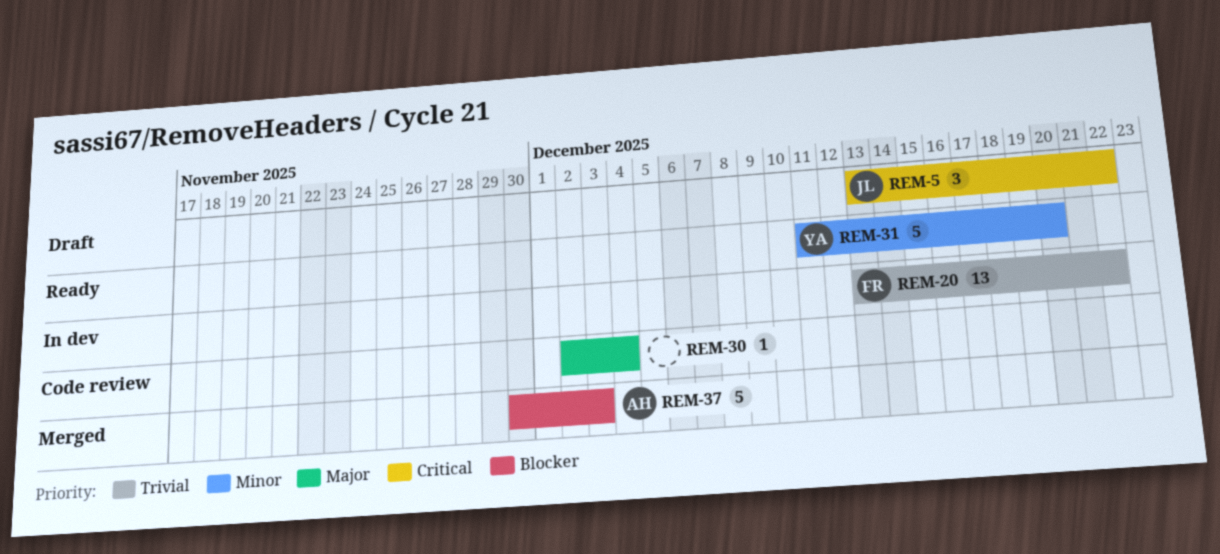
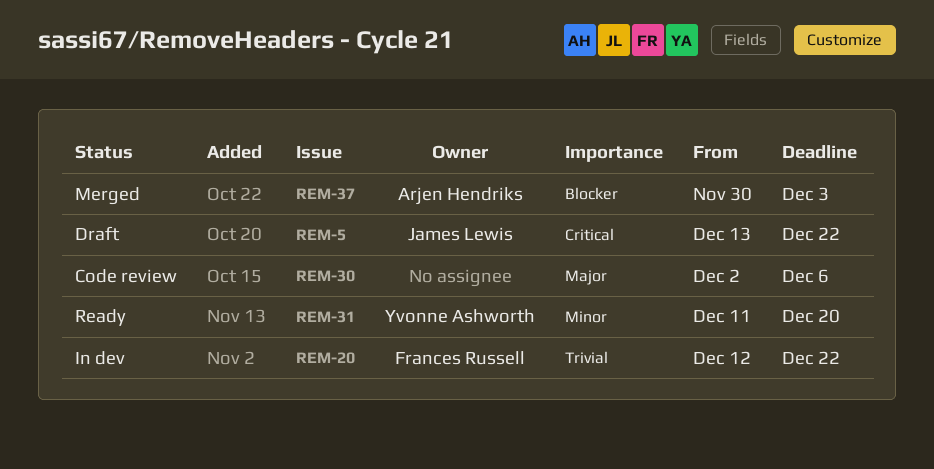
REM-20, start: Dec 13 -> Dec 12
REM-30, due: Dec 4 -> Dec 6

